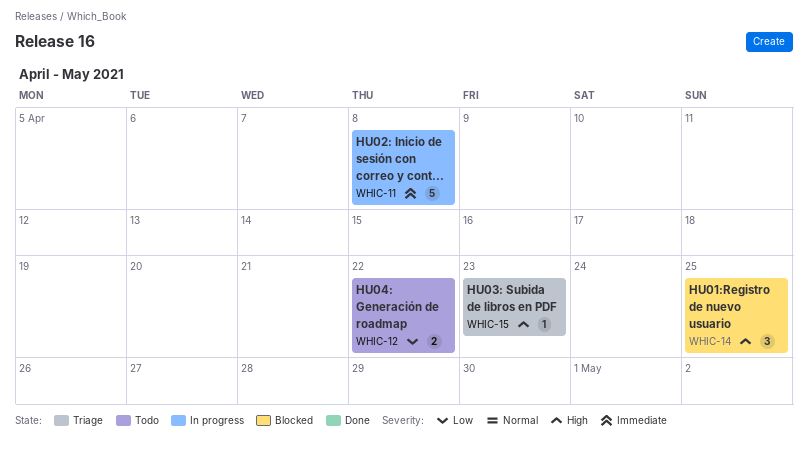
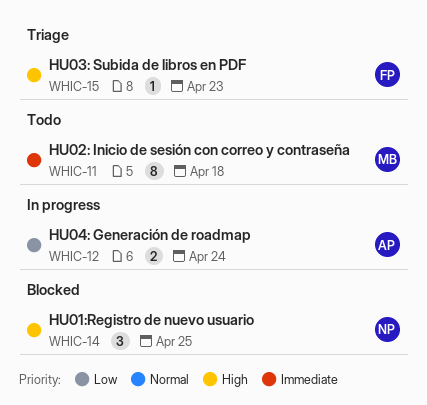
WHIC-11, status: In progress -> Todo
WHIC-11, estimate: 5 -> 8
WHIC-11, due: Apr 8 -> Apr 18
WHIC-12, status: Todo -> In progress
WHIC-12, due: Apr 22 -> Apr 24

